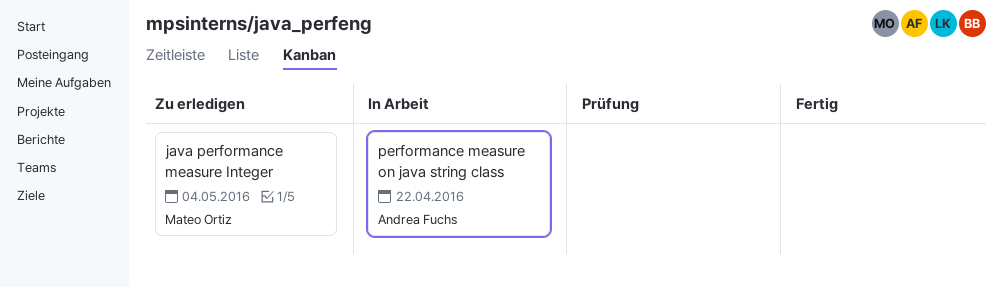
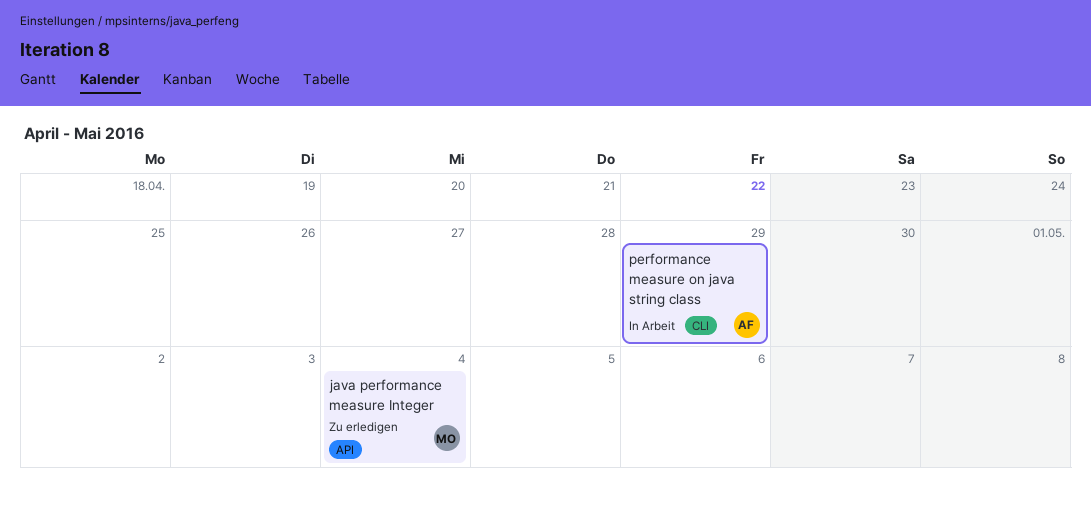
performance measure on java string class, due: Apr 22 -> Apr 29

